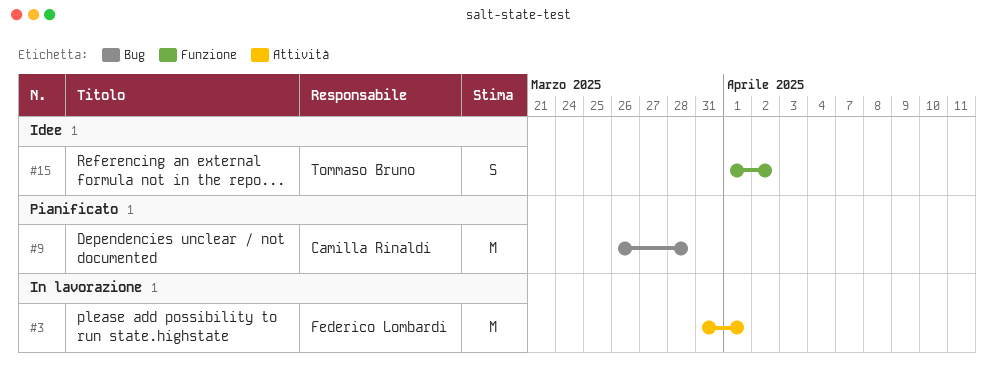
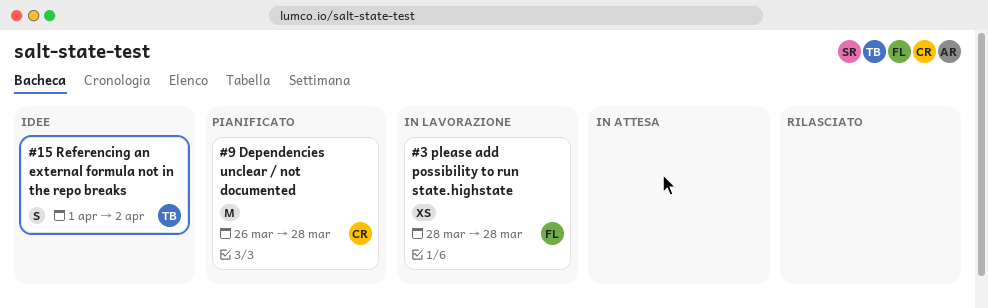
#3, estimate: M -> XS
#3, start: Mar 31 -> Mar 28
#3, due: Apr 1 -> Mar 28

